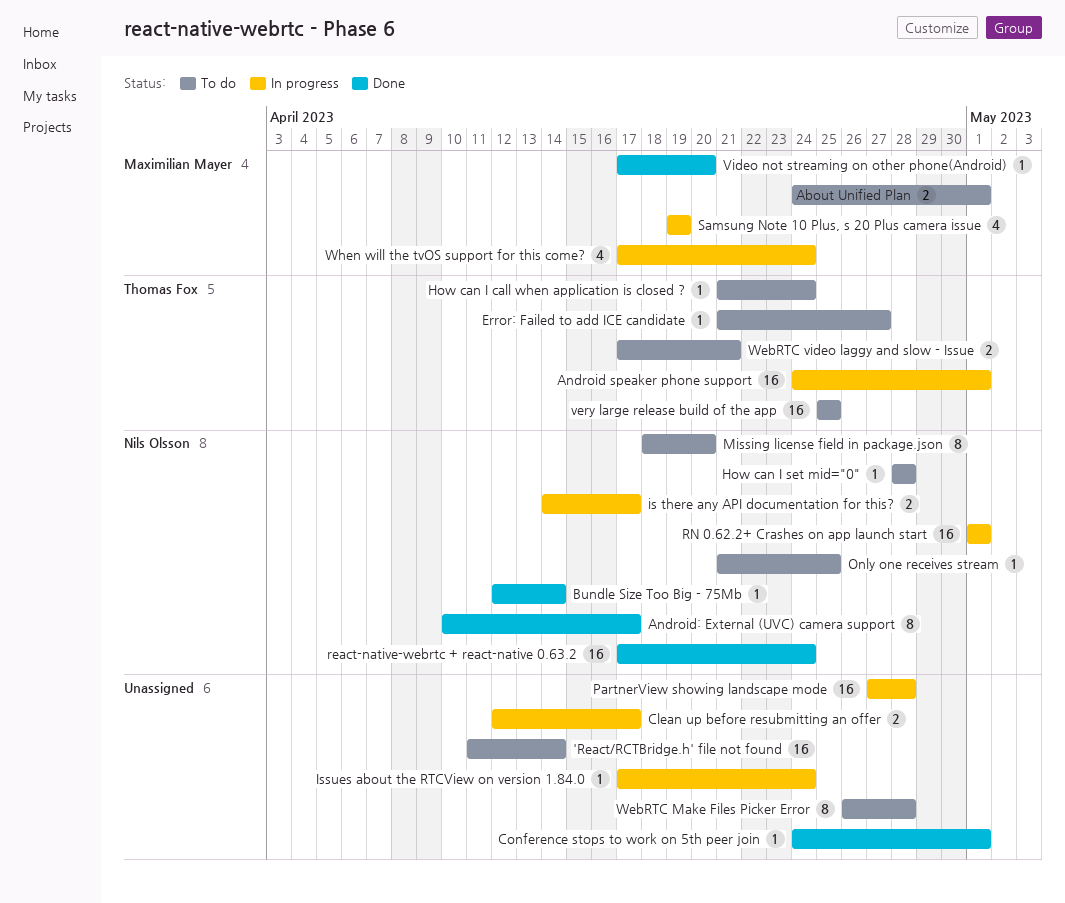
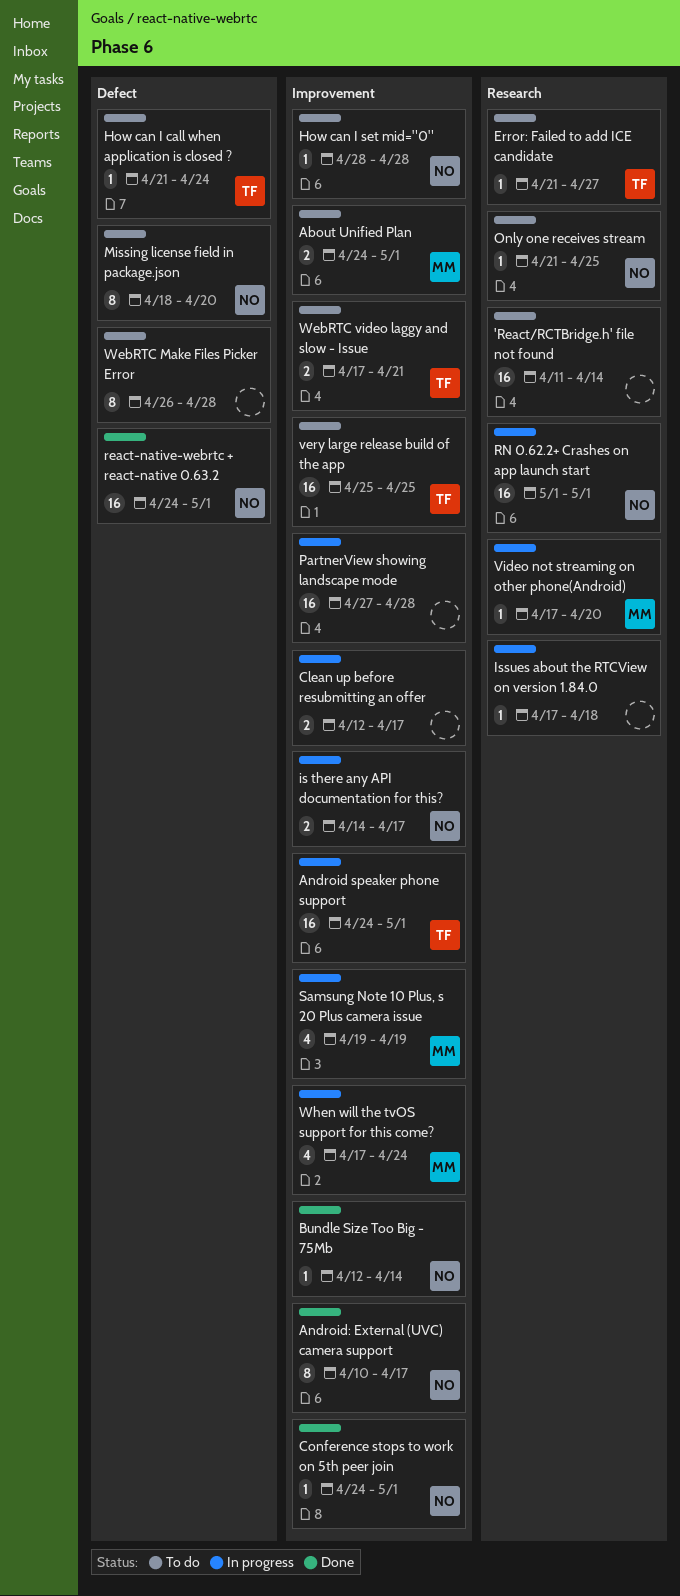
Conference stops to work on 5th peer join, owner: none -> Nils Olsson
Issues about the RTCView on version 1.84.0, due: Apr 24 -> Apr 18
react-native-webrtc + react-native 0.63.2, start: Apr 17 -> Apr 24
react-native-webrtc + react-native 0.63.2, due: Apr 24 -> May 1
Video not streaming on other phone(Android), status: Done -> In progress

